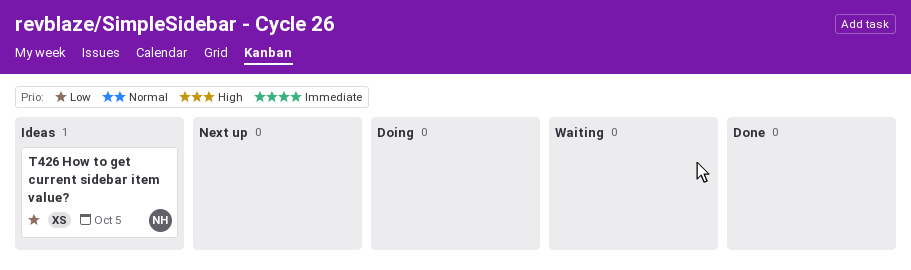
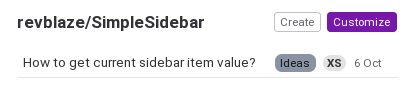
How to get current sidebar item value?, due: Oct 5 -> Oct 6

